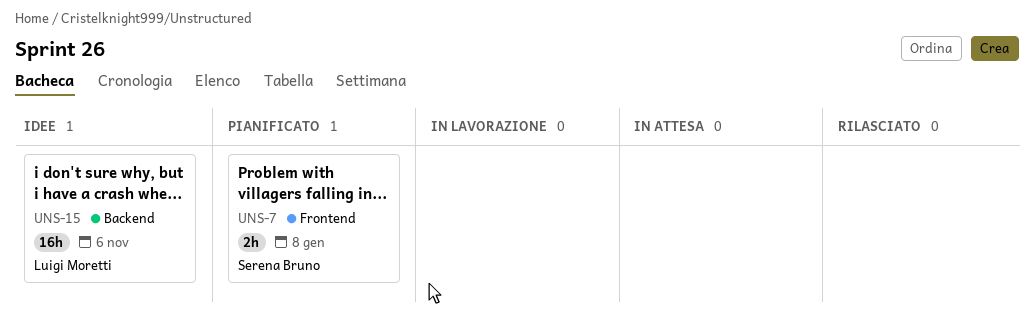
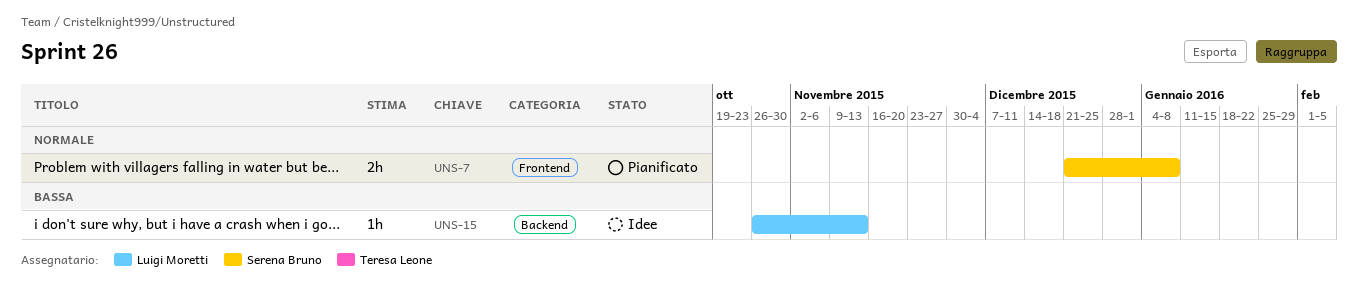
UNS-15, estimate: 16h -> 1h
UNS-15, due: Nov 6 -> Nov 13

